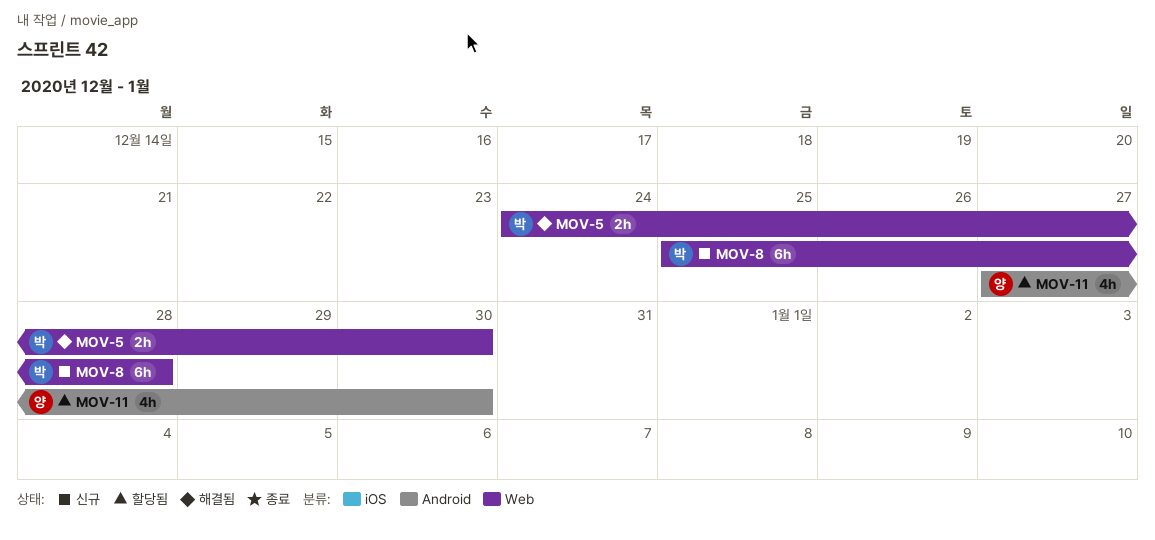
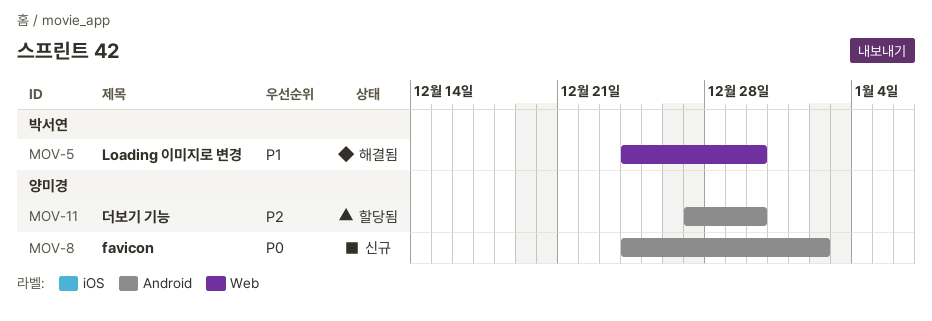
MOV-8, owner: 박서연 -> 양미경
MOV-8, label: Web -> Android
MOV-8, start: Dec 25 -> Dec 24
MOV-8, due: Dec 28 -> Jan 2

